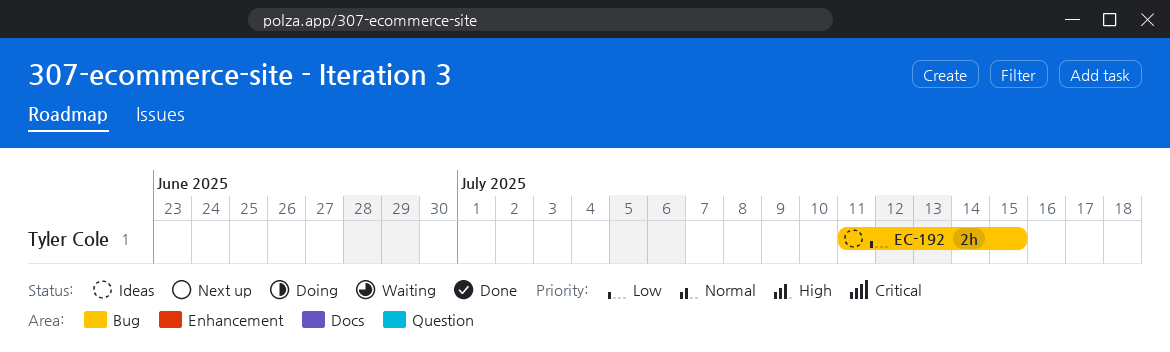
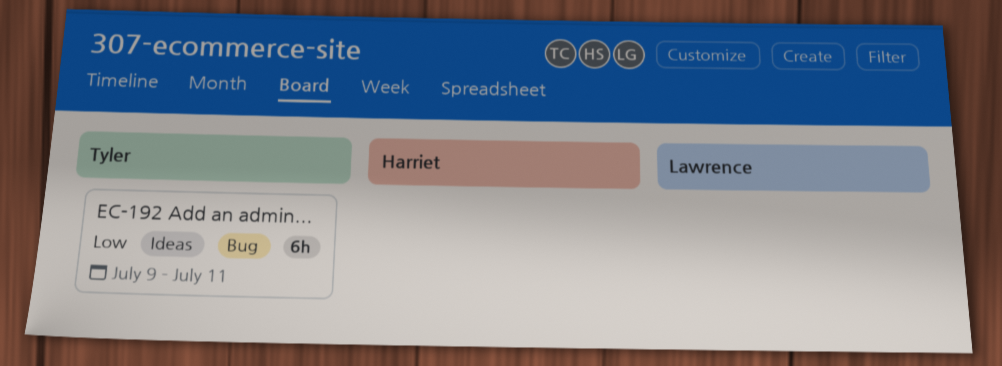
EC-192, estimate: 2h -> 6h
EC-192, start: Jul 11 -> Jul 9
EC-192, due: Jul 15 -> Jul 11

